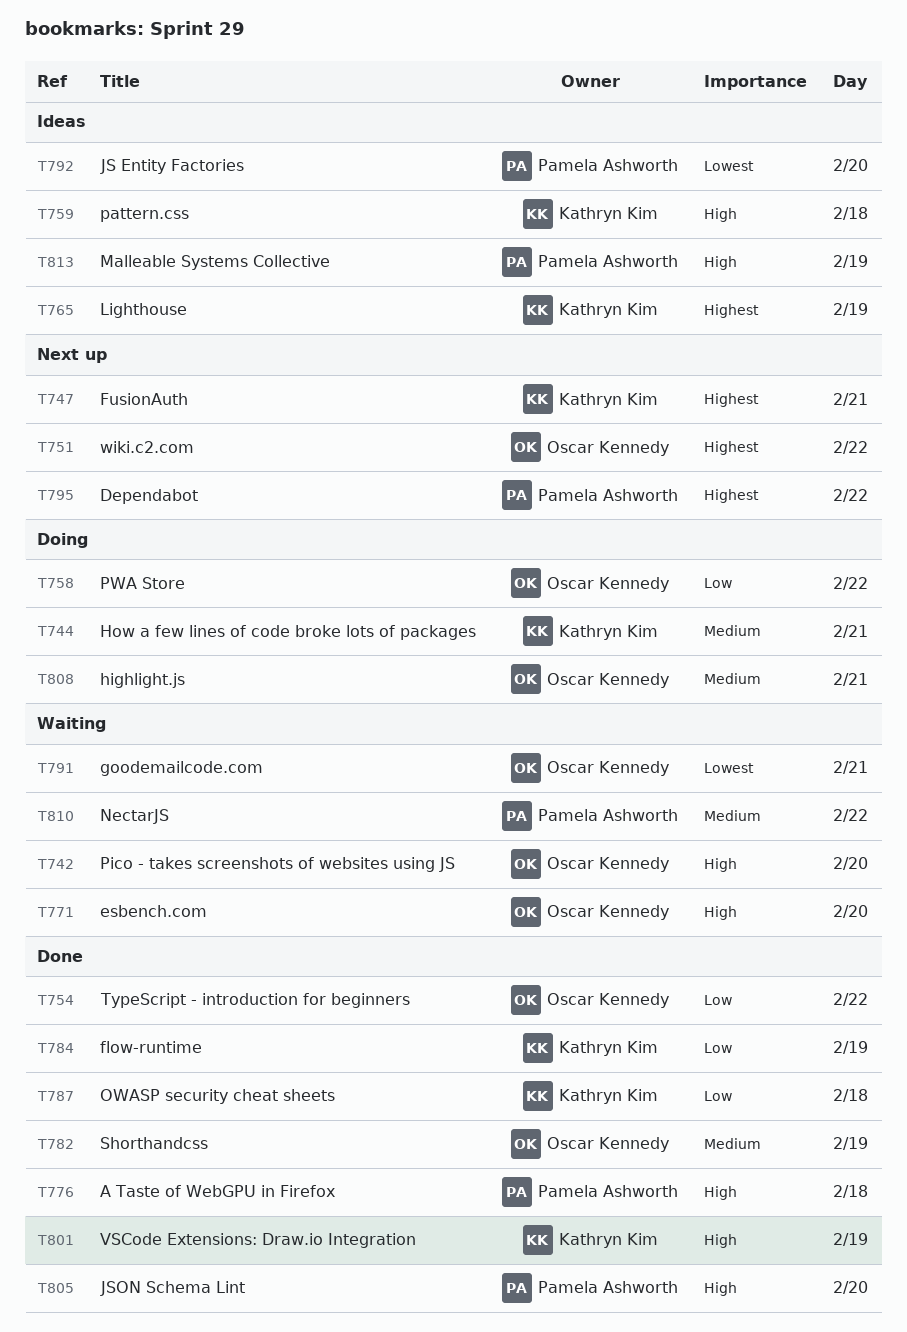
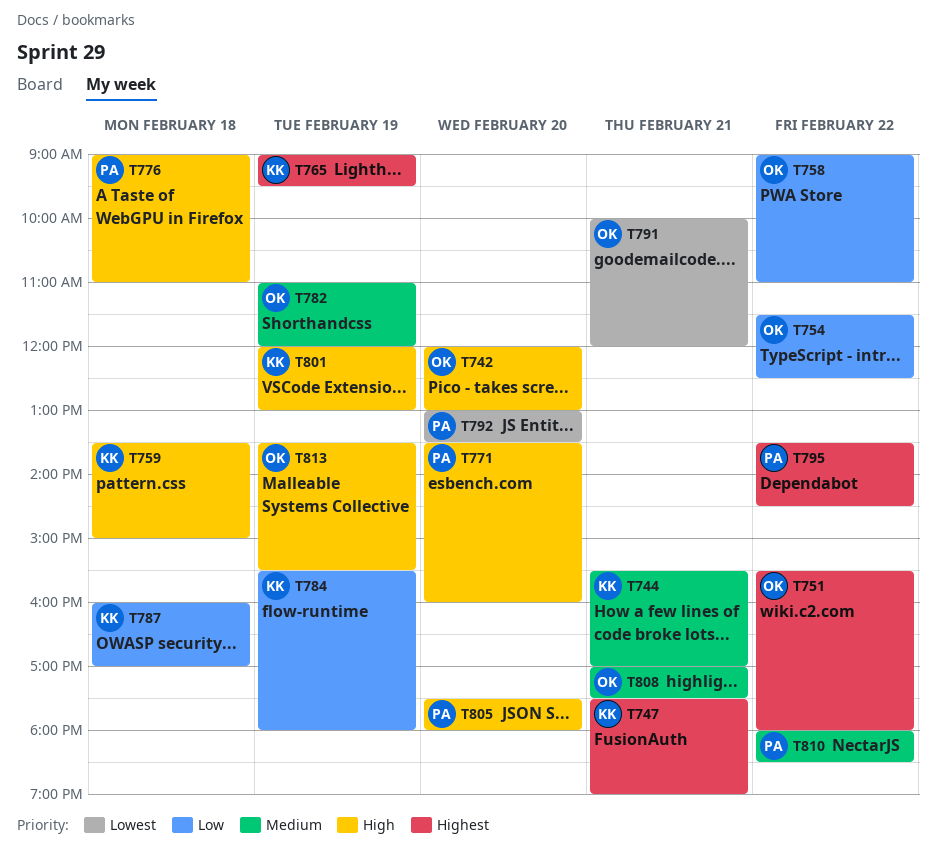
T771, owner: Oscar Kennedy -> Pamela Ashworth
T813, owner: Pamela Ashworth -> Oscar Kennedy

